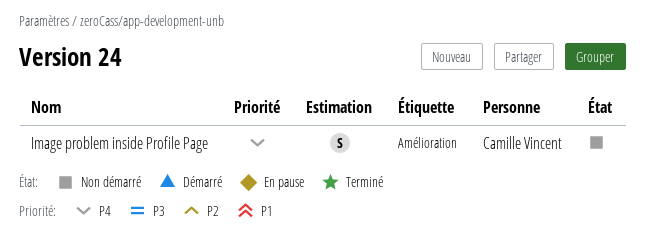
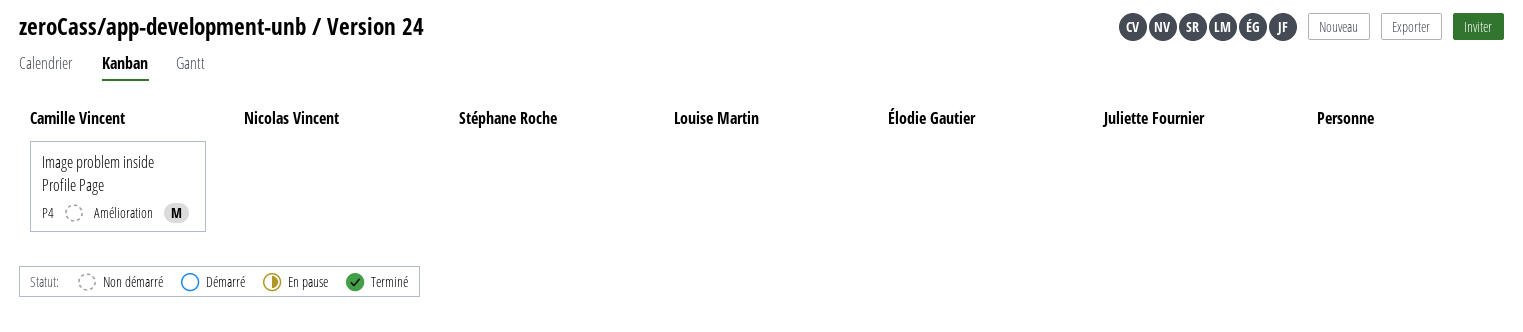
Image problem inside Profile Page, estimate: S -> M

